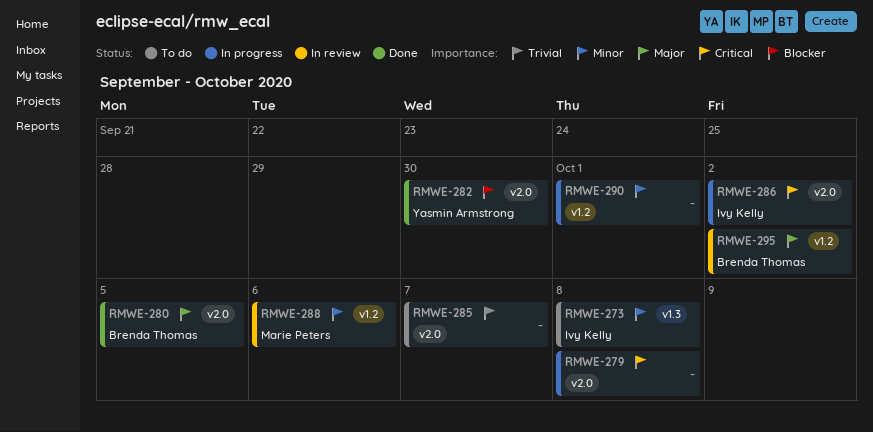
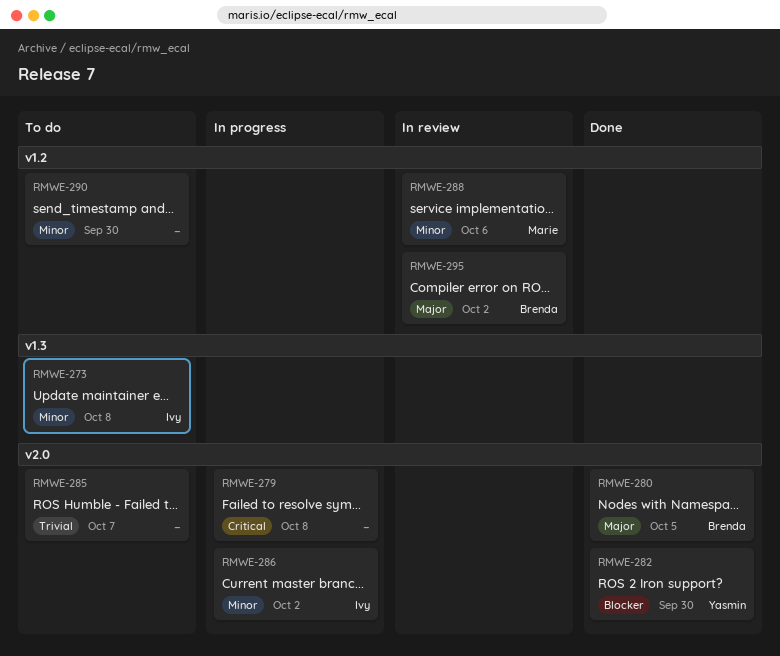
RMWE-286, priority: Critical -> Minor
RMWE-290, status: In progress -> To do
RMWE-290, due: Oct 1 -> Sep 30

